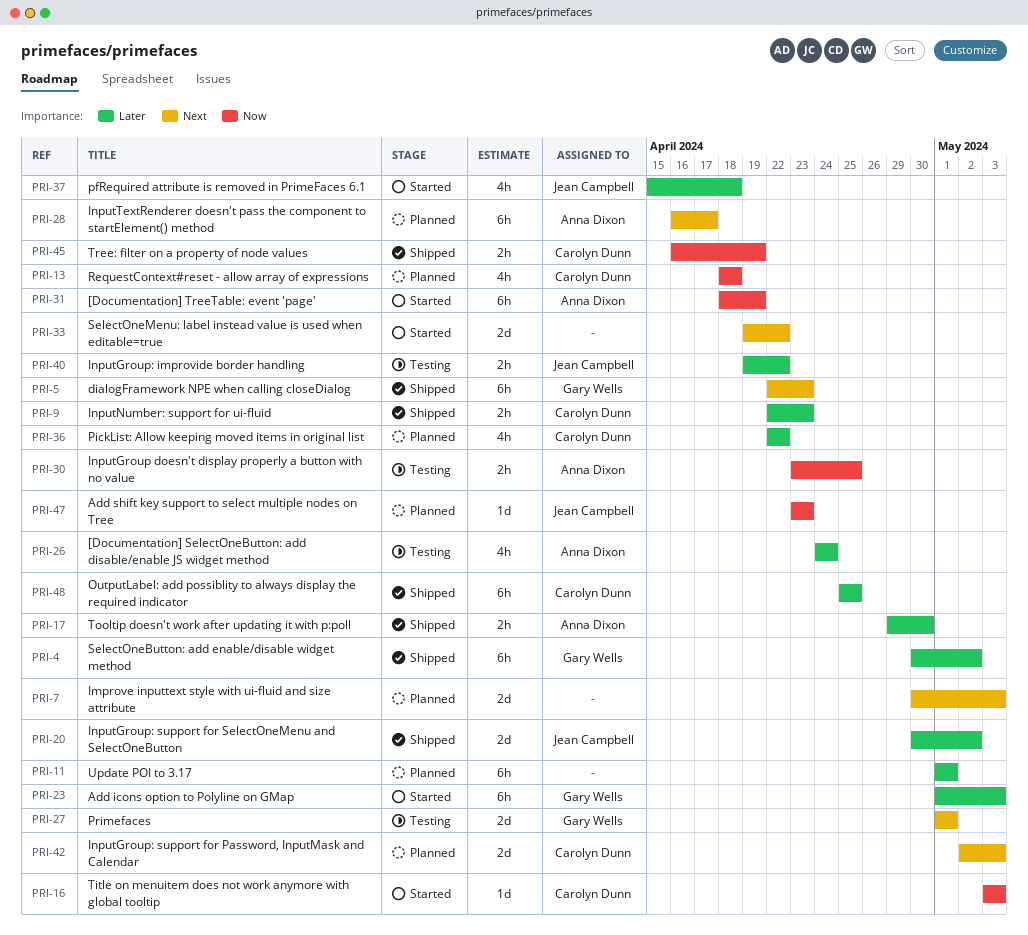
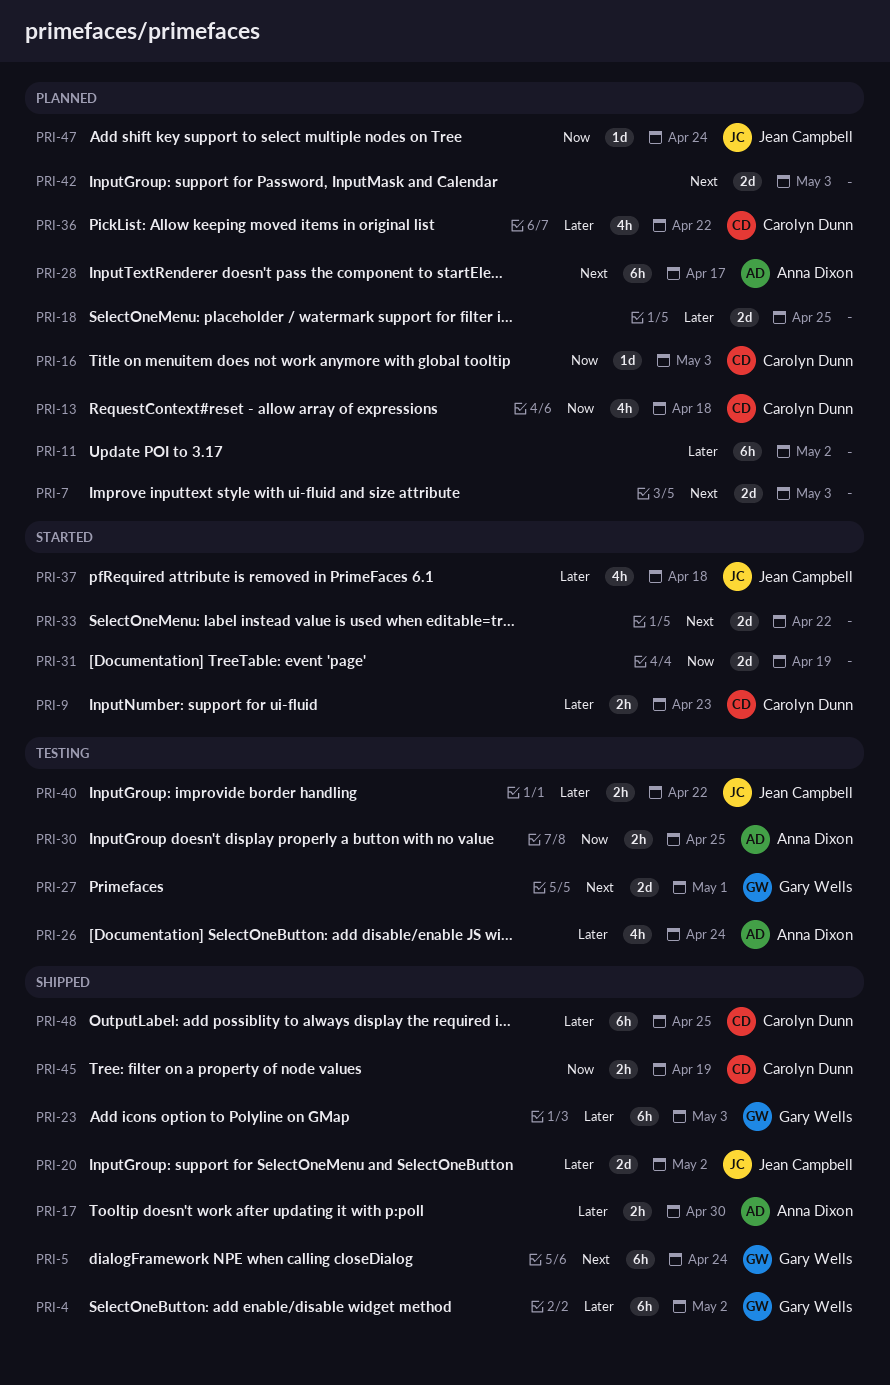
PRI-5, due: Apr 23 -> Apr 24
PRI-9, status: Shipped -> Started
PRI-11, due: May 1 -> May 2
PRI-16, status: Started -> Planned
PRI-18: none -> present
PRI-23, status: Started -> Shipped
PRI-31, owner: Anna Dixon -> none
PRI-31, estimate: 6h -> 2d
PRI-42, owner: Carolyn Dunn -> none
PRI-47, due: Apr 23 -> Apr 24

